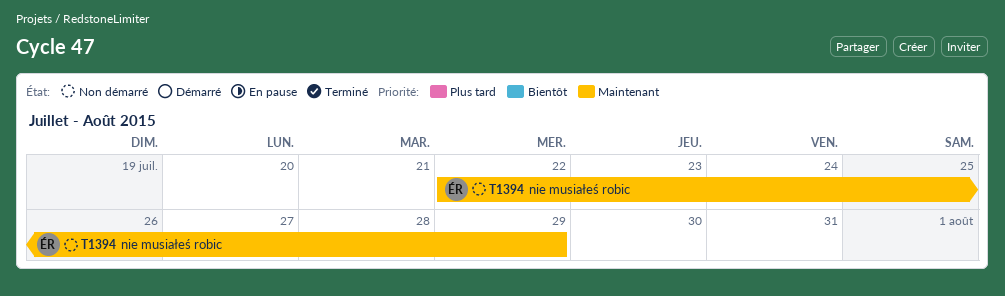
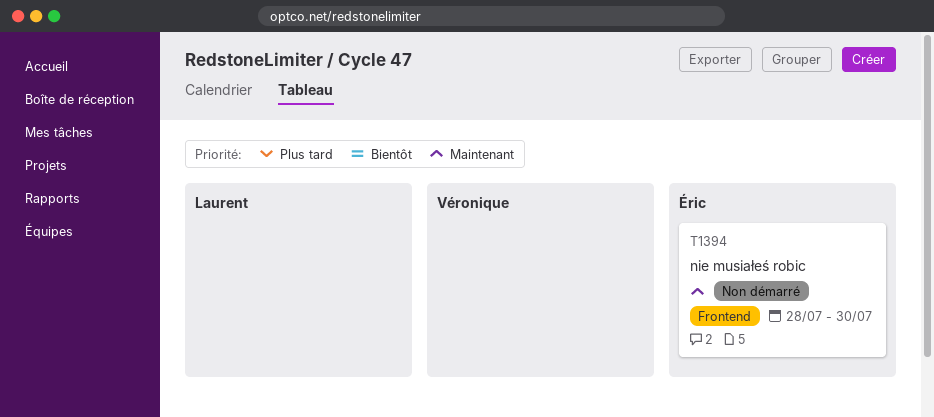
T1394, start: Jul 22 -> Jul 28
T1394, due: Jul 29 -> Jul 30

